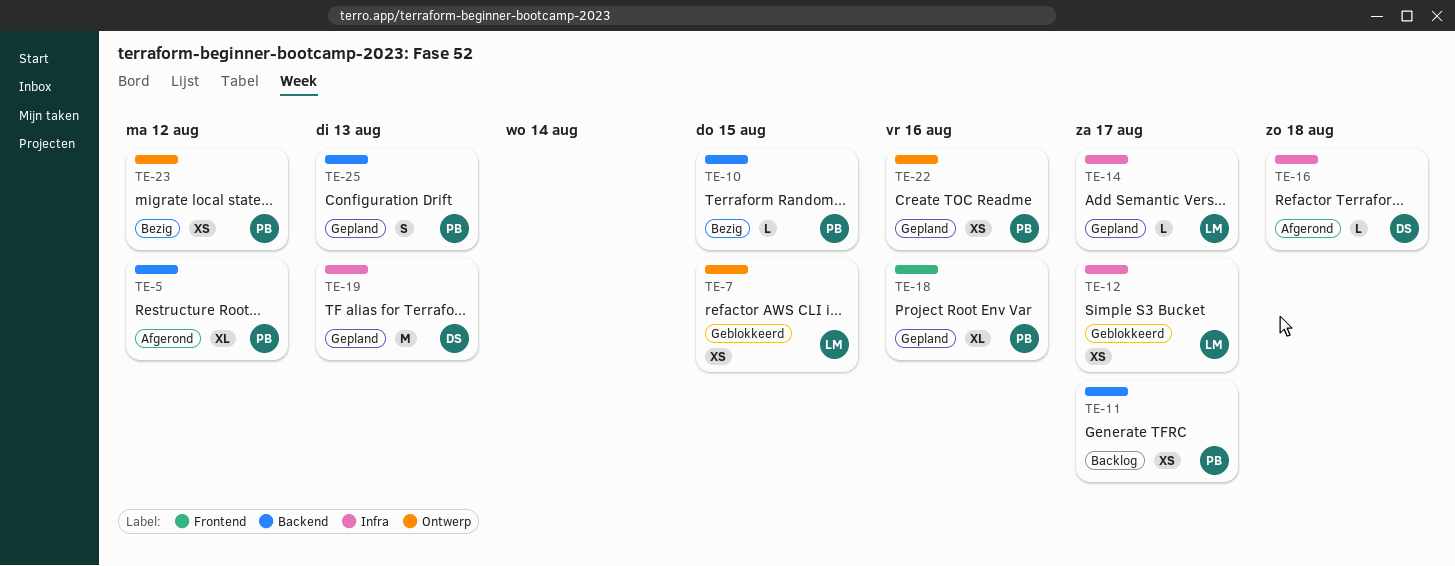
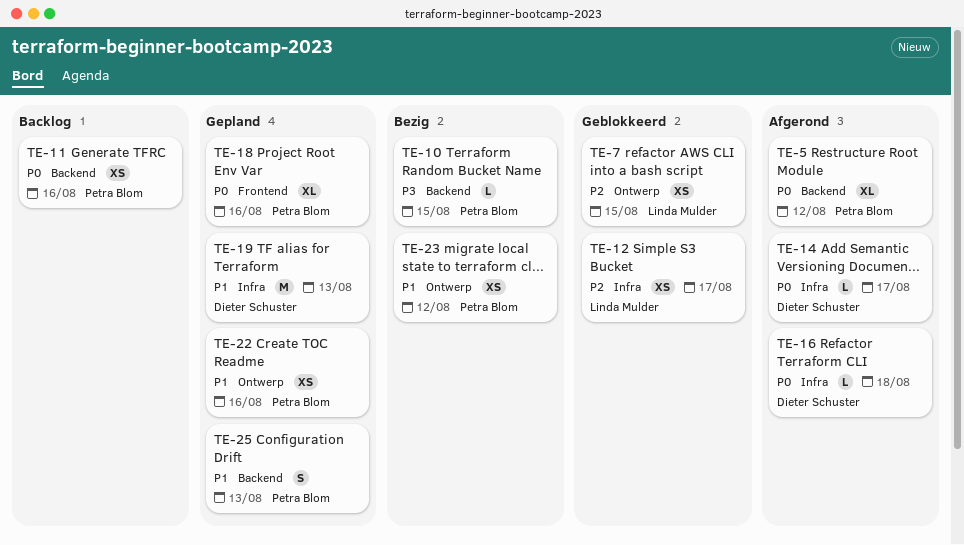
TE-11, due: Aug 17 -> Aug 16
TE-14, status: Gepland -> Afgerond
TE-14, owner: Linda Mulder -> Dieter Schuster

